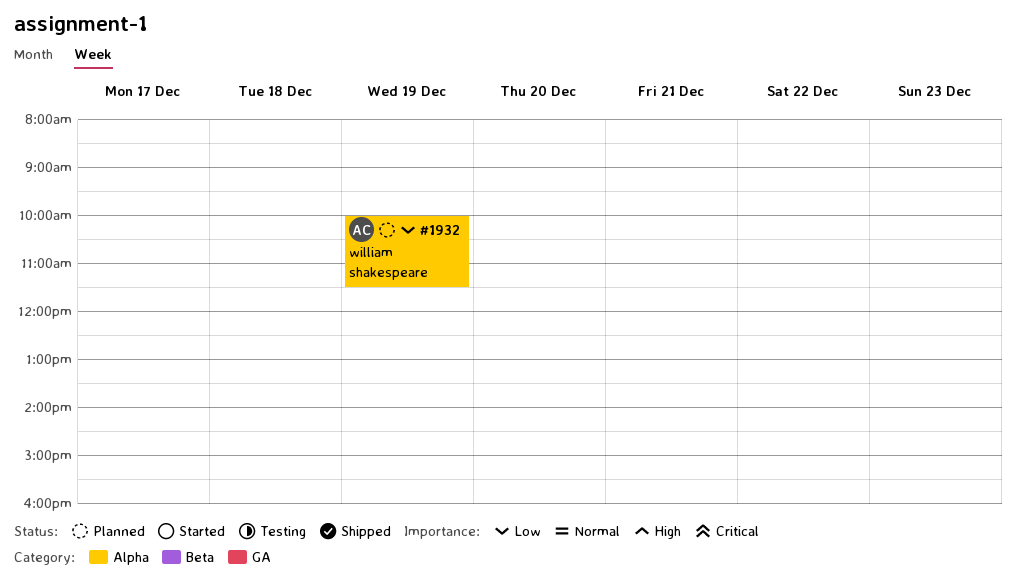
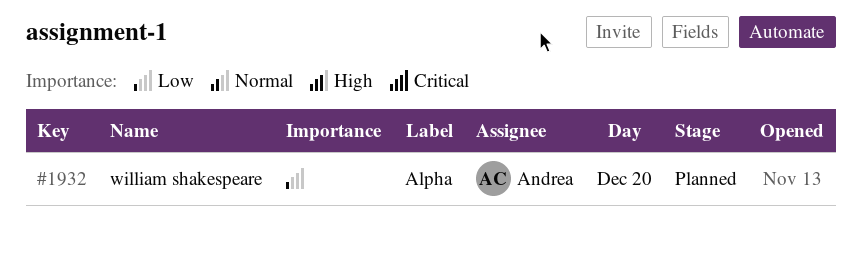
#1932, day: Dec 19 -> Dec 20

